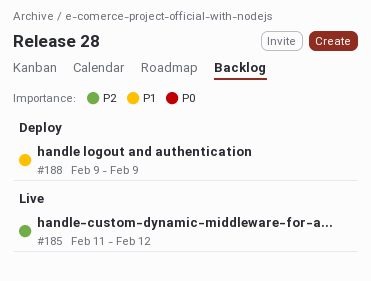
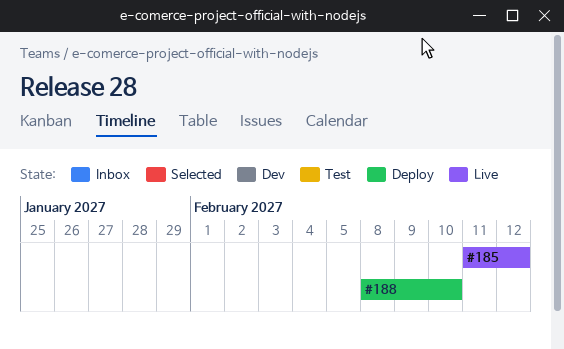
#188, start: Feb 9 -> Feb 8
#188, due: Feb 9 -> Feb 10

